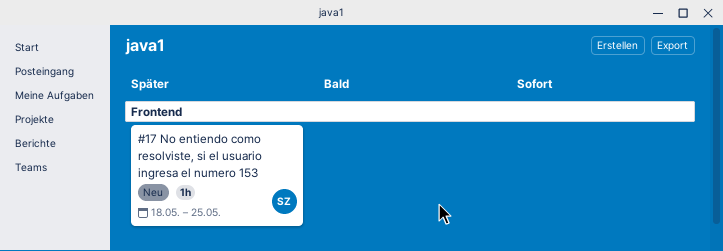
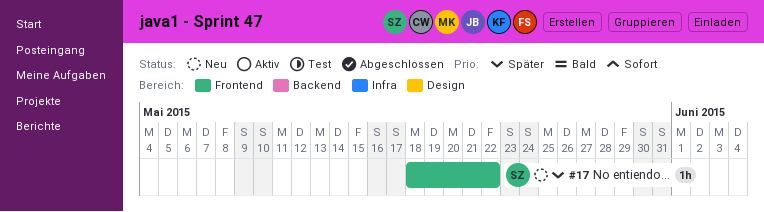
#17, due: May 25 -> May 22

